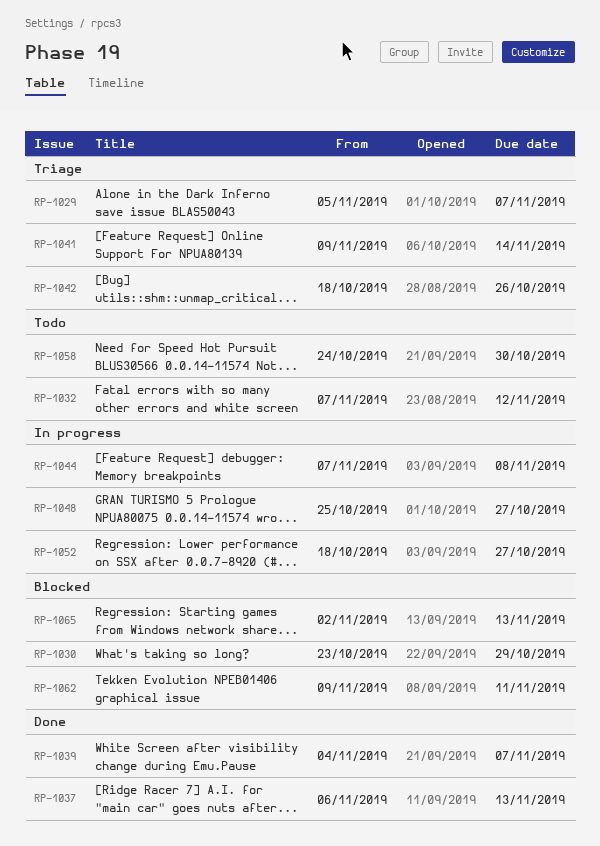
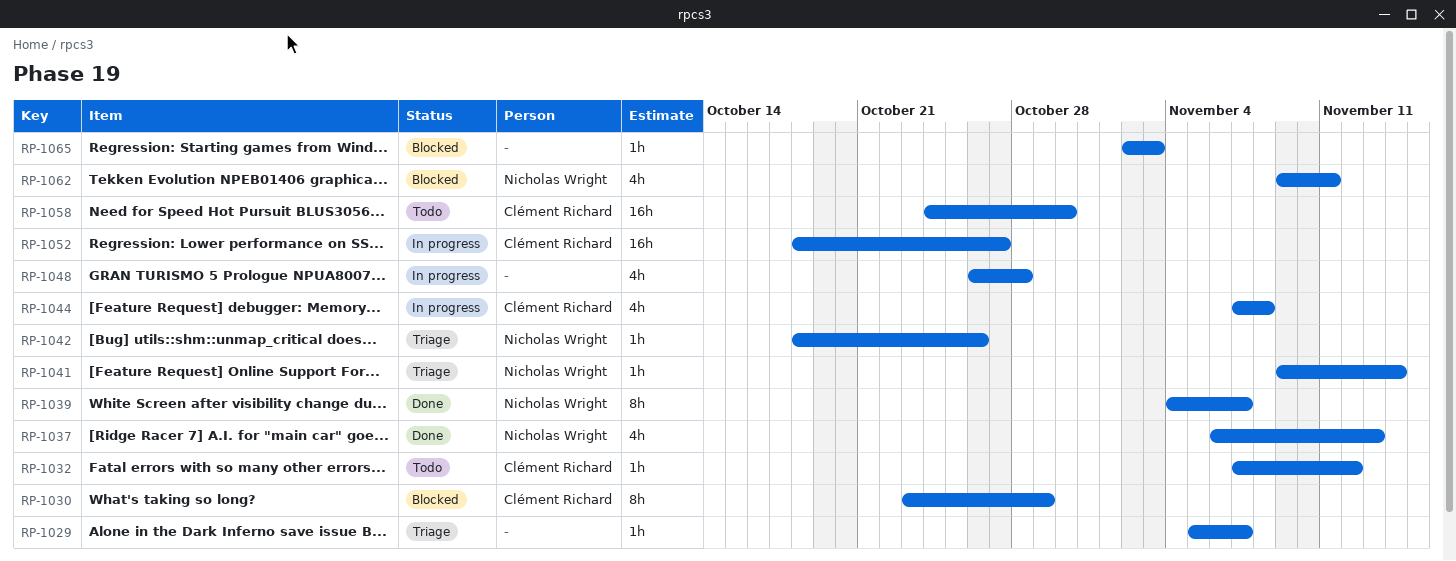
RP-1048, start: Oct 25 -> Oct 26
RP-1048, due: Oct 27 -> Oct 28
RP-1065, due: Nov 13 -> Nov 3

